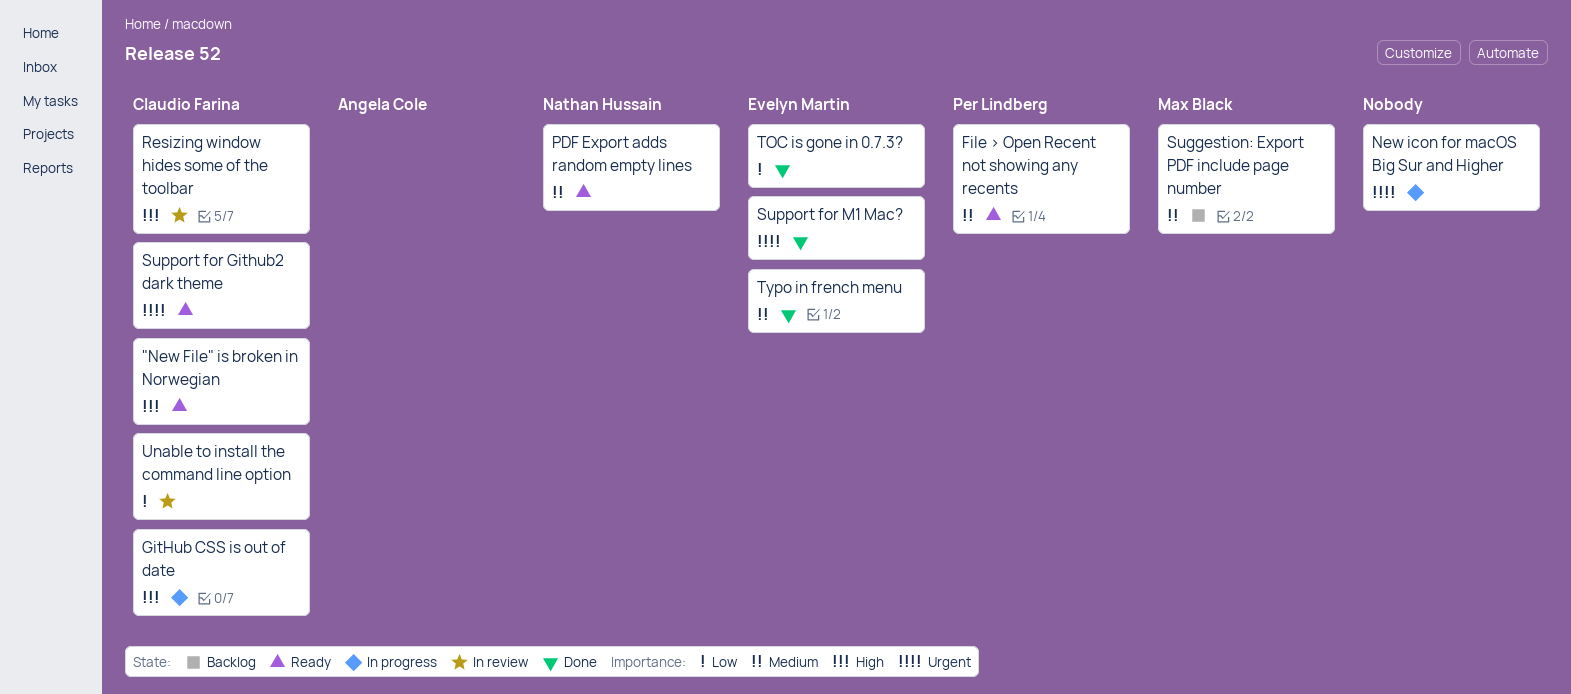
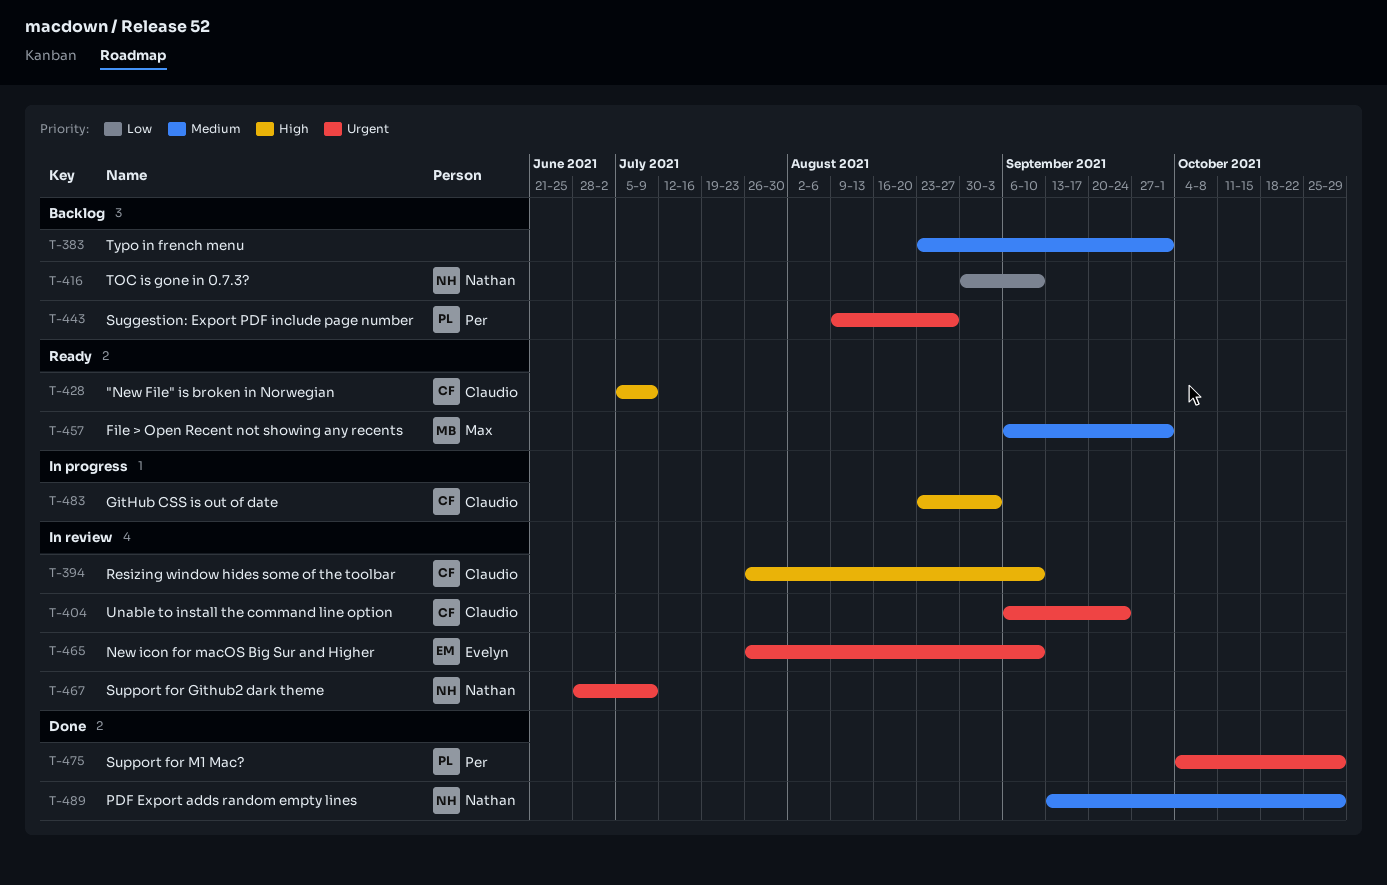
File > Open Recent not showing any recents, owner: Per Lindberg -> Max Black
New icon for macOS Big Sur and Higher, status: In progress -> In review
New icon for macOS Big Sur and Higher, owner: none -> Evelyn Martin
PDF Export adds random empty lines, status: Ready -> Done
Suggestion: Export PDF include page number, owner: Max Black -> Per Lindberg
Suggestion: Export PDF include page number, priority: Medium -> Urgent
Support for Github2 dark theme, status: Ready -> In review
Support for Github2 dark theme, owner: Claudio Farina -> Nathan Hussain
Support for M1 Mac?, owner: Evelyn Martin -> Per Lindberg
TOC is gone in 0.7.3?, status: Done -> Backlog
TOC is gone in 0.7.3?, owner: Evelyn Martin -> Nathan Hussain
Typo in french menu, status: Done -> Backlog
Typo in french menu, owner: Evelyn Martin -> none
Unable to install the command line option, priority: Low -> Urgent

